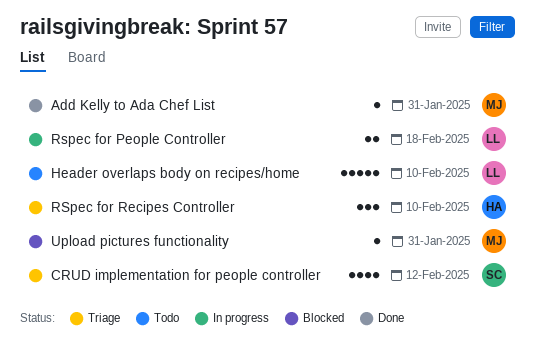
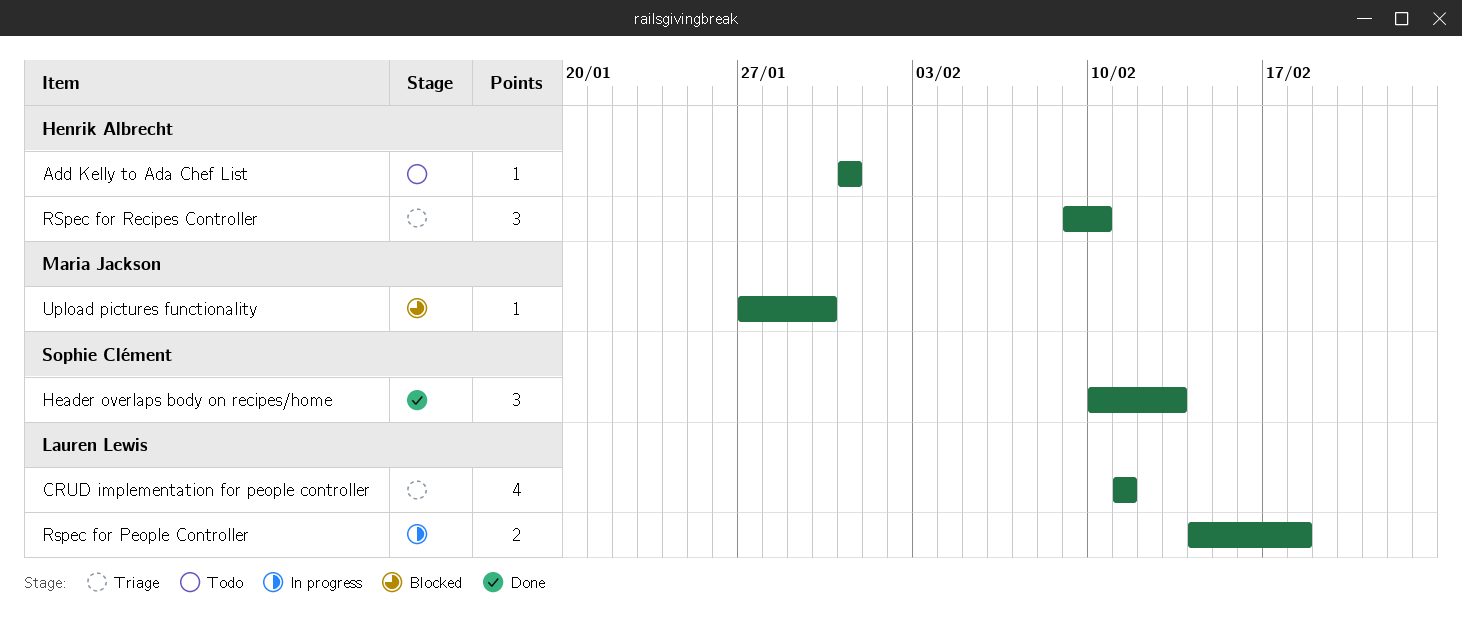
Add Kelly to Ada Chef List, status: Done -> Todo
Add Kelly to Ada Chef List, owner: Maria Jackson -> Henrik Albrecht
CRUD implementation for people controller, owner: Sophie Clément -> Lauren Lewis
CRUD implementation for people controller, due: Feb 12 -> Feb 11
Header overlaps body on recipes/home, status: Todo -> Done
Header overlaps body on recipes/home, owner: Lauren Lewis -> Sophie Clément
Header overlaps body on recipes/home, estimate: 5 -> 3
Header overlaps body on recipes/home, due: Feb 10 -> Feb 13
Upload pictures functionality, due: Jan 31 -> Jan 30

